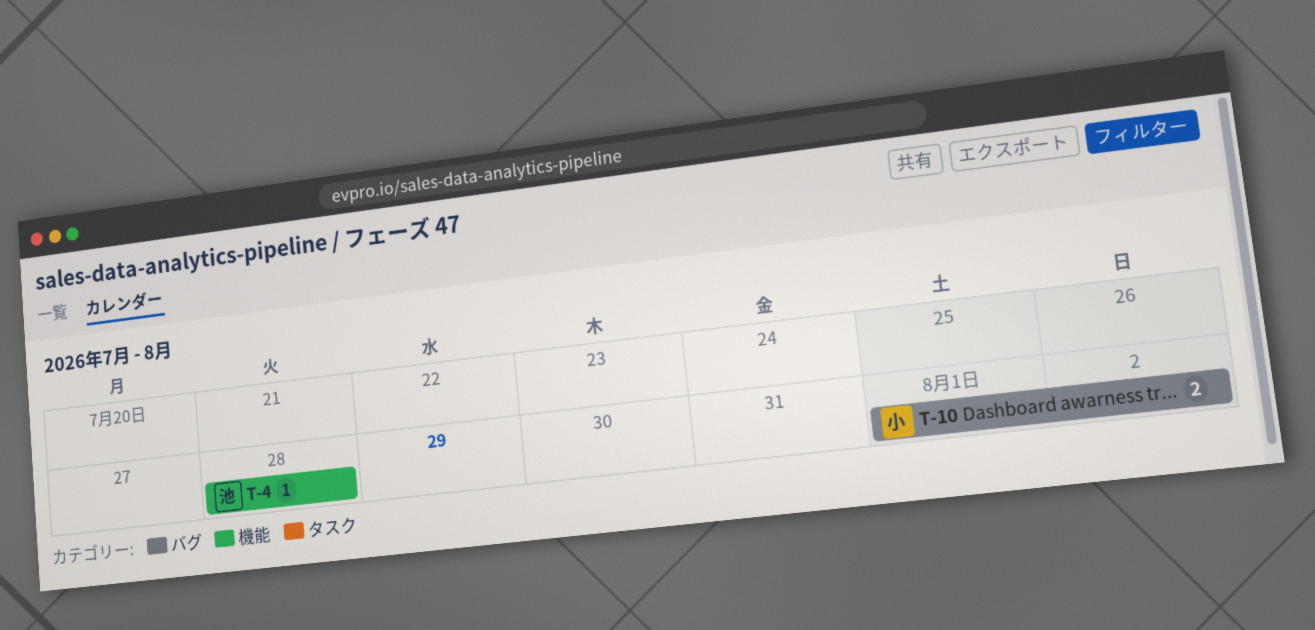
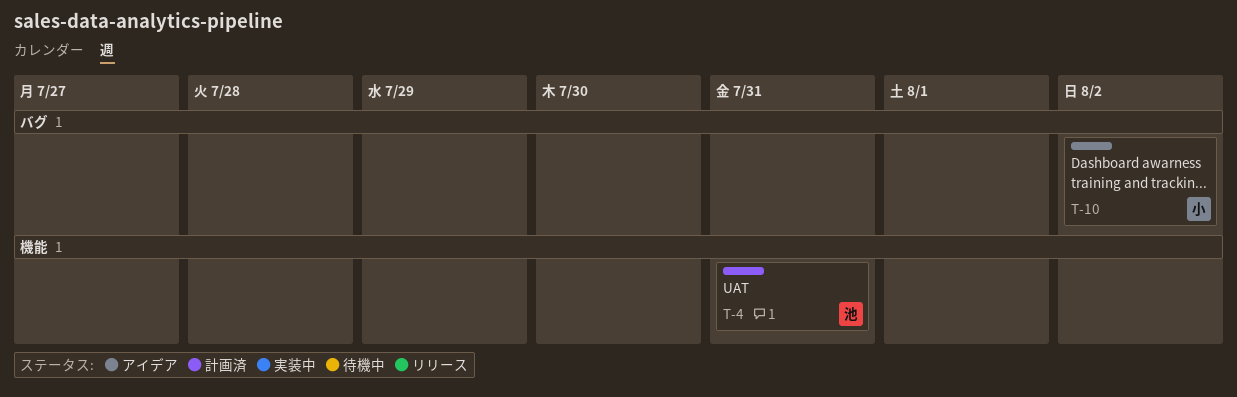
T-4, due: Jul 28 -> Jul 31

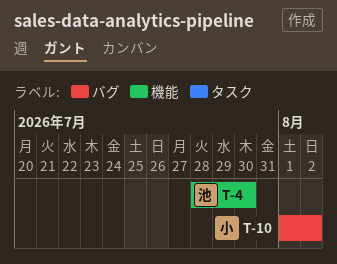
T-4, due: Jul 31 -> Jul 30

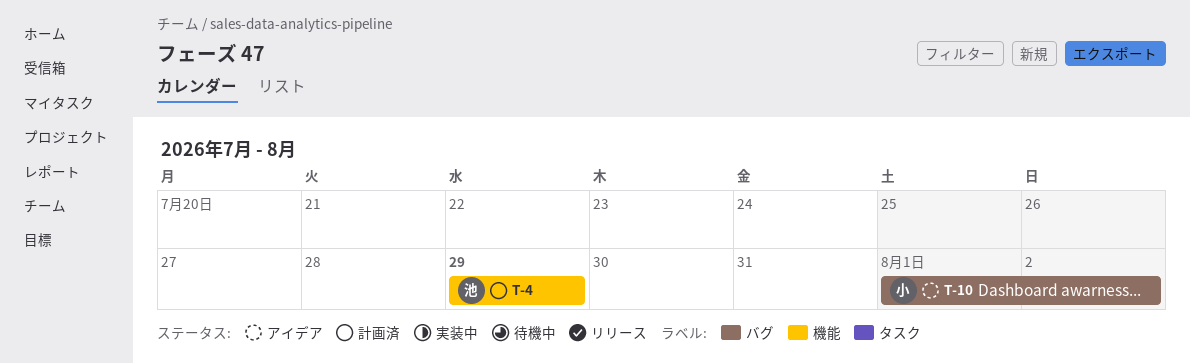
T-4, start: Jul 28 -> Jul 29
T-4, due: Jul 30 -> Jul 29

